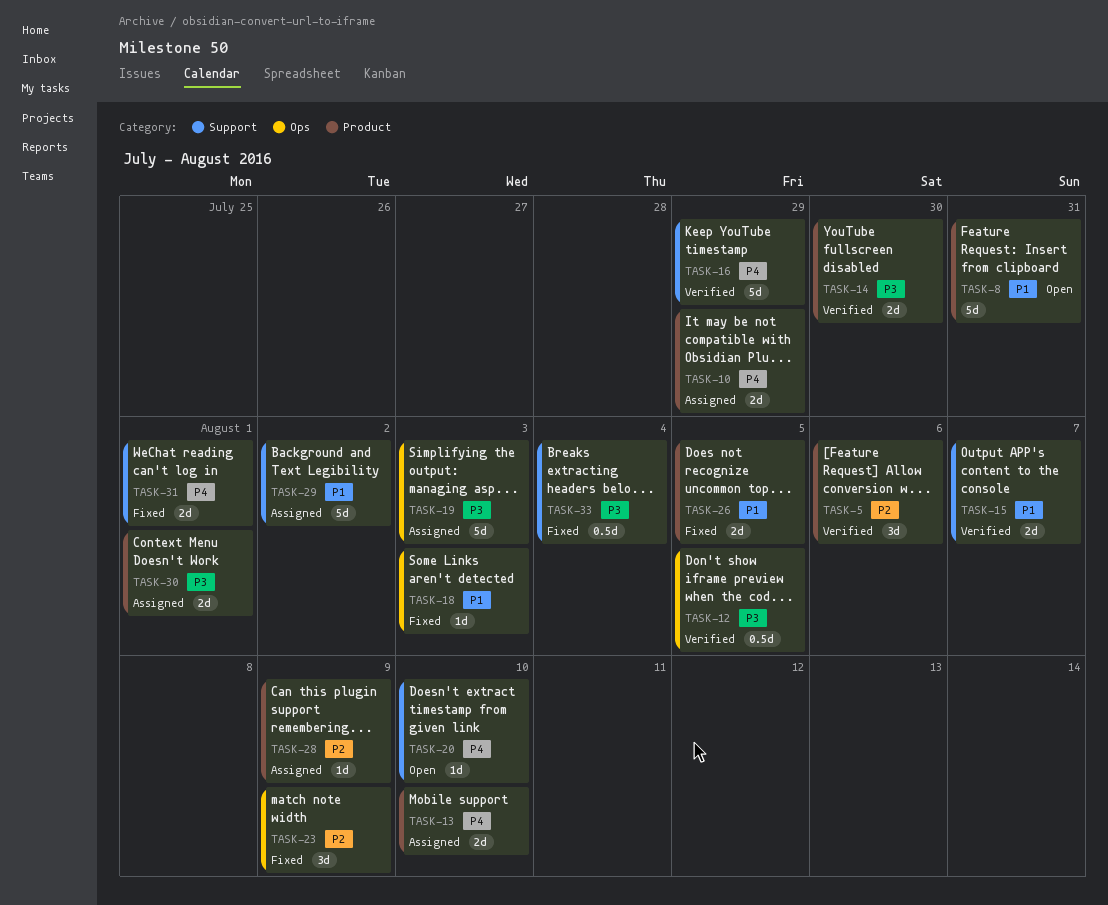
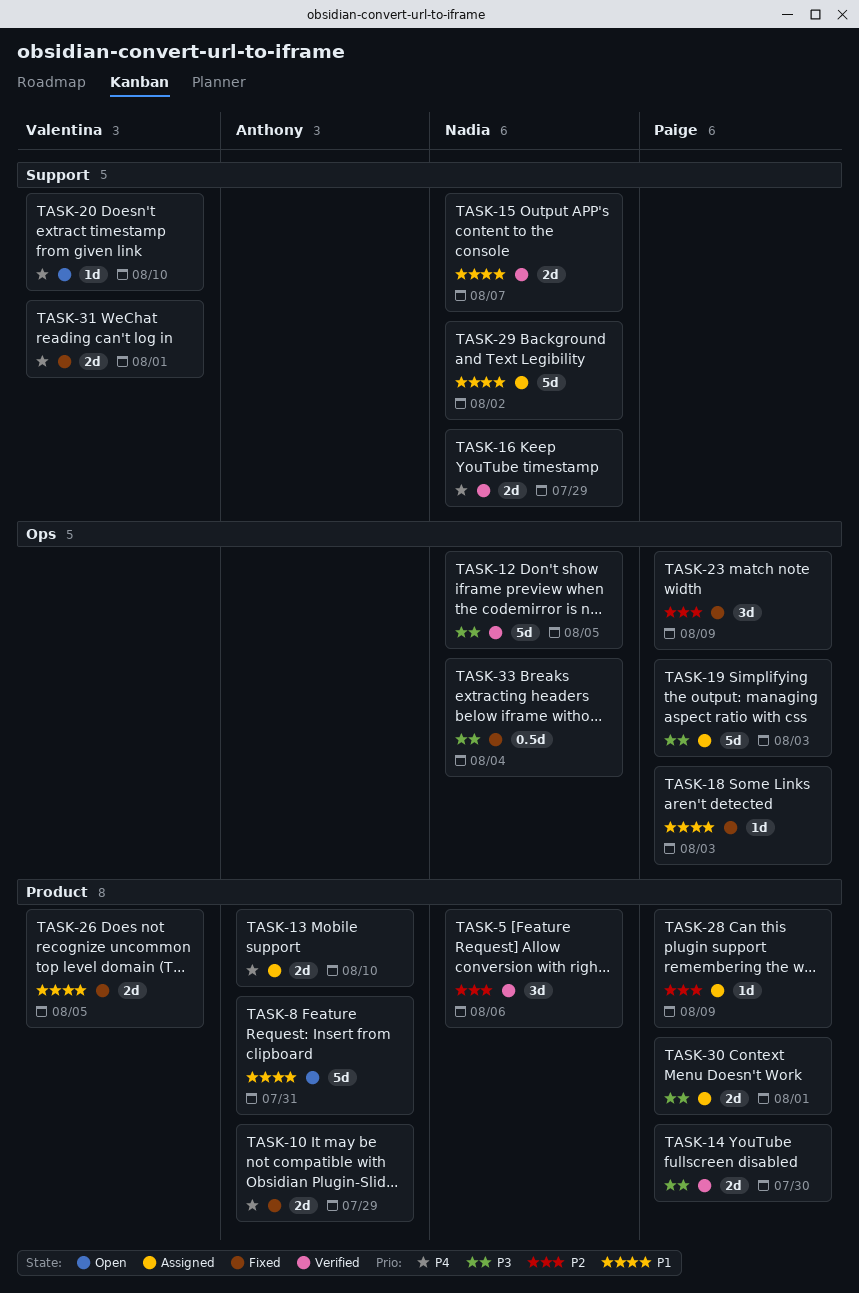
TASK-10, status: Assigned -> Fixed
TASK-12, estimate: 0.5d -> 5d
TASK-16, estimate: 5d -> 2d
TASK-33, label: Support -> Ops

